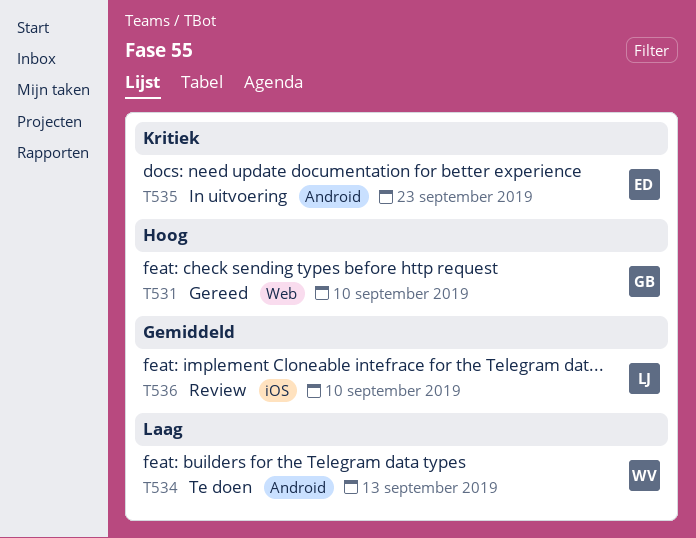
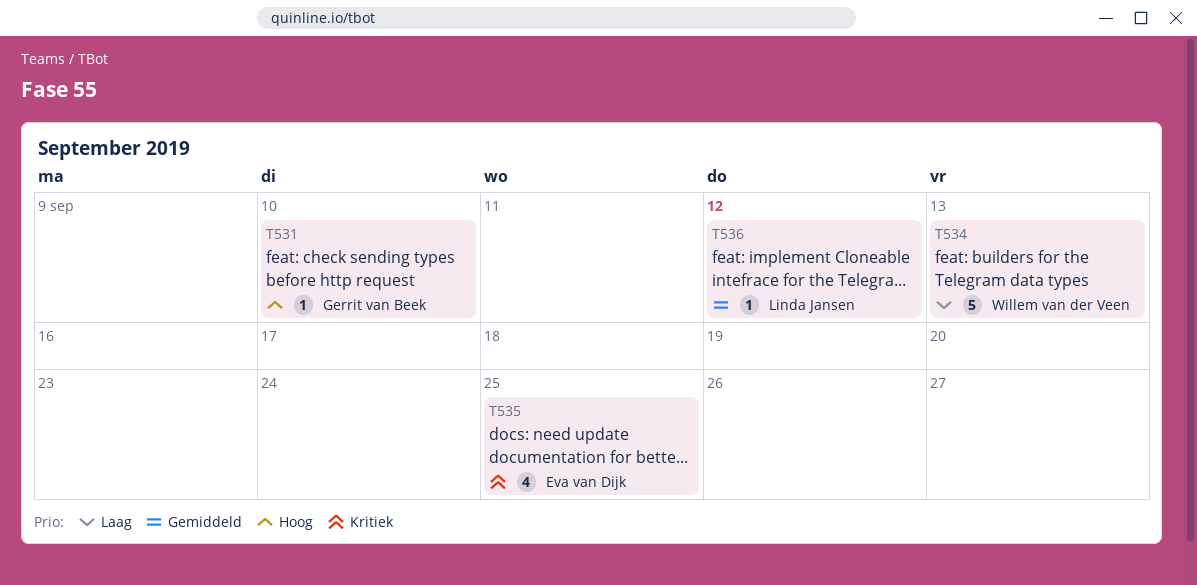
T535, due: Sep 23 -> Sep 25
T536, due: Sep 10 -> Sep 12

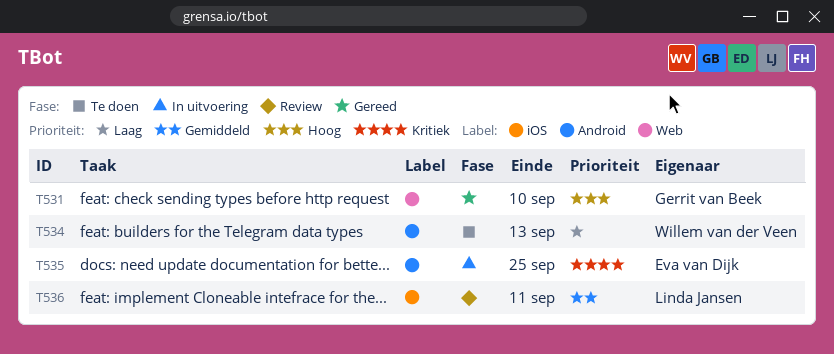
T536, due: Sep 12 -> Sep 11

